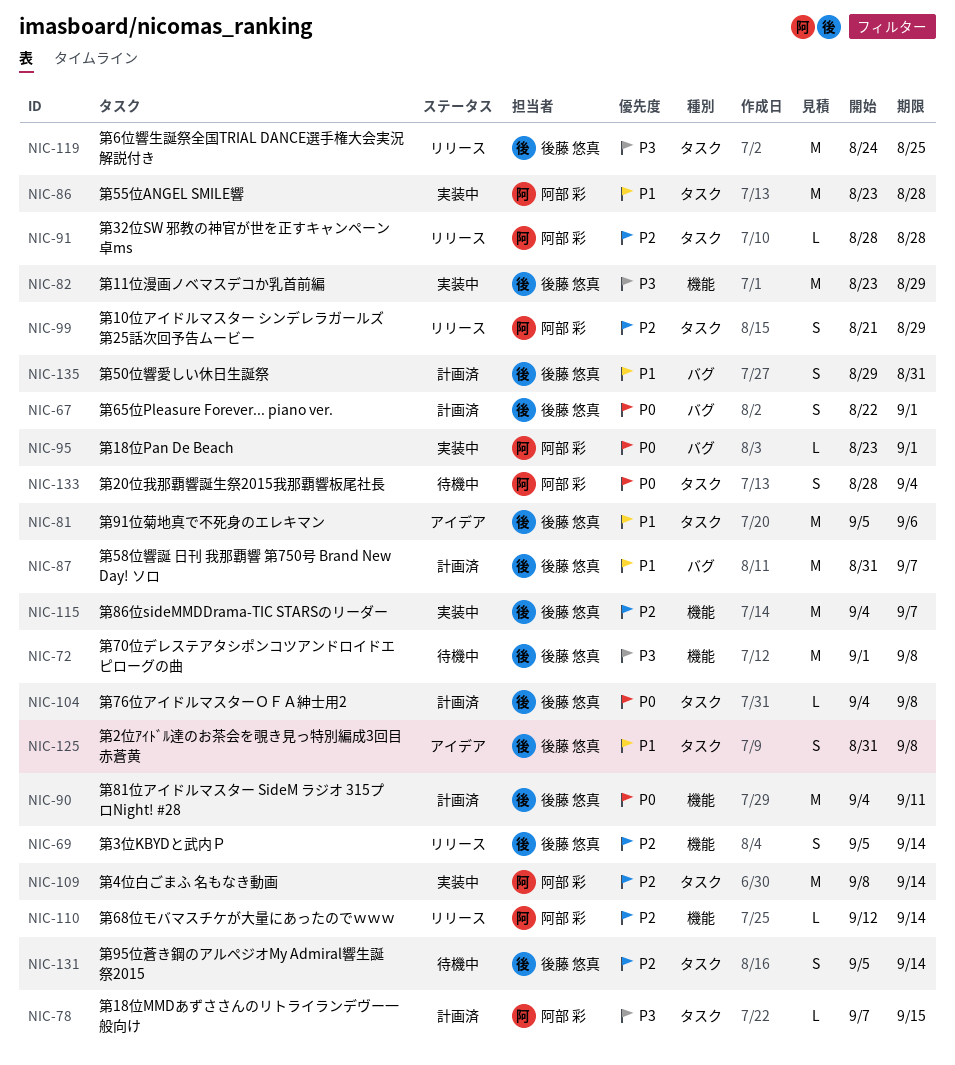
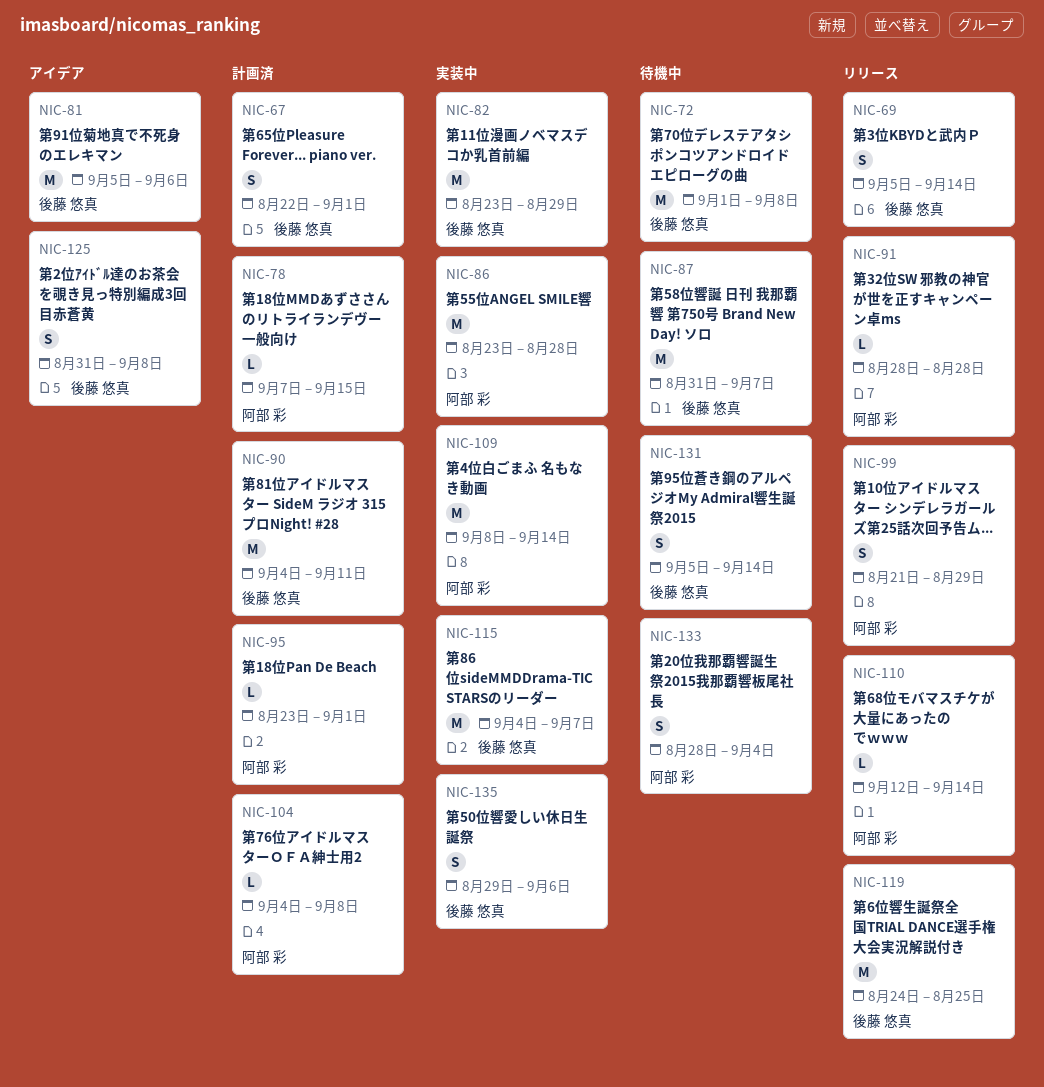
NIC-87, status: 計画済 -> 待機中
NIC-95, status: 実装中 -> 計画済
NIC-104, owner: 後藤 悠真 -> 阿部 彩
NIC-135, status: 計画済 -> 実装中
NIC-135, due: Aug 31 -> Sep 6

